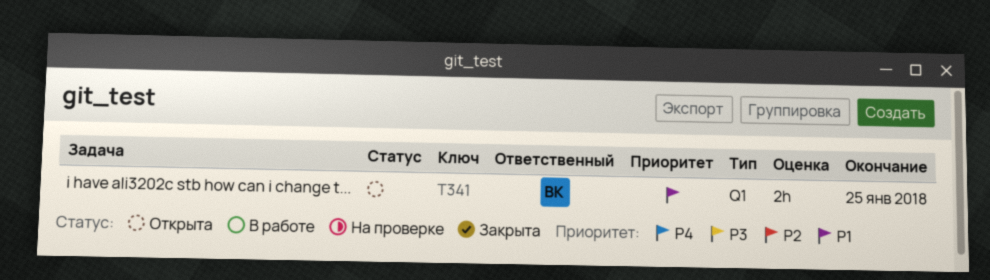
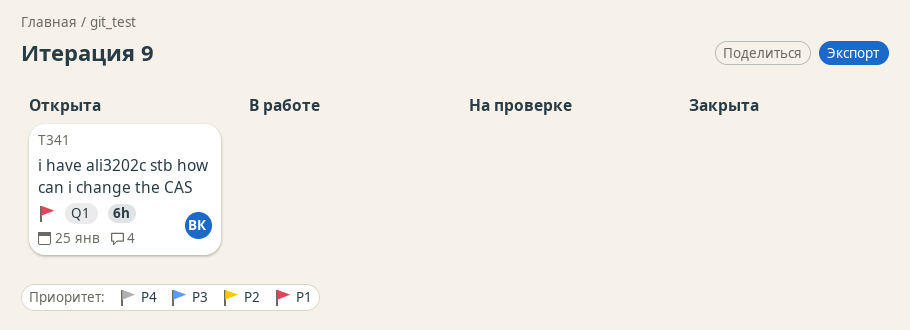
T341, estimate: 2h -> 6h

